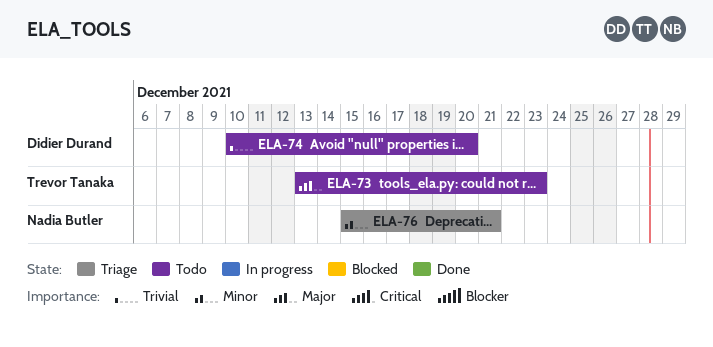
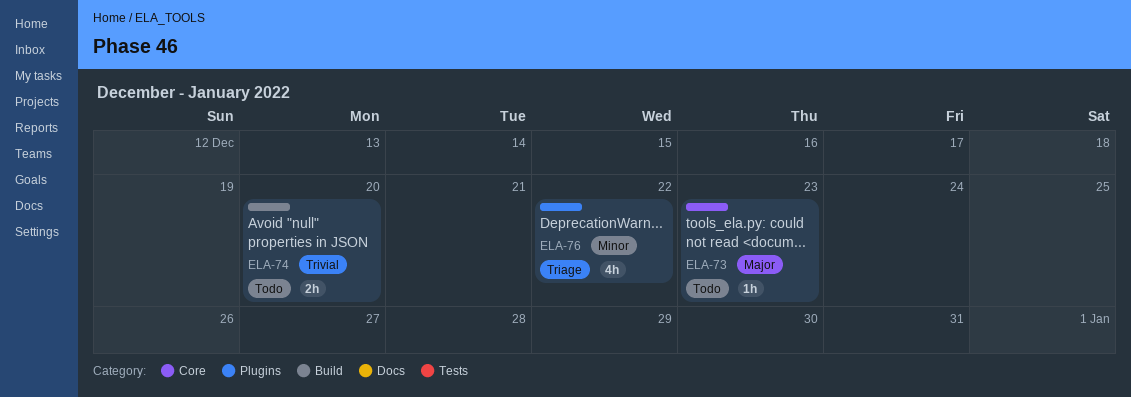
ELA-76, due: Dec 21 -> Dec 22

